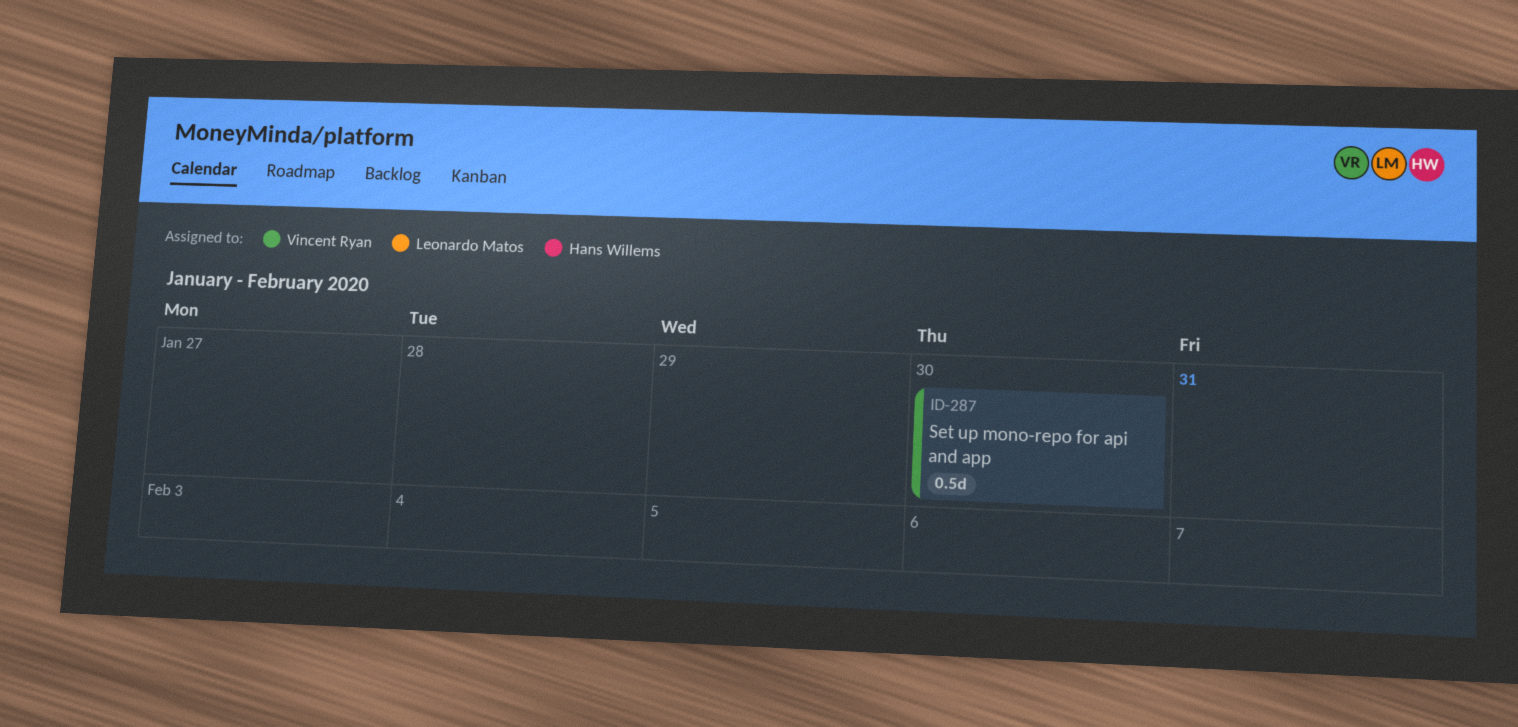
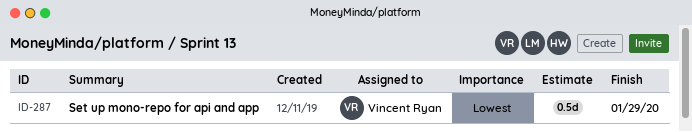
ID-287, due: Jan 30 -> Jan 29

